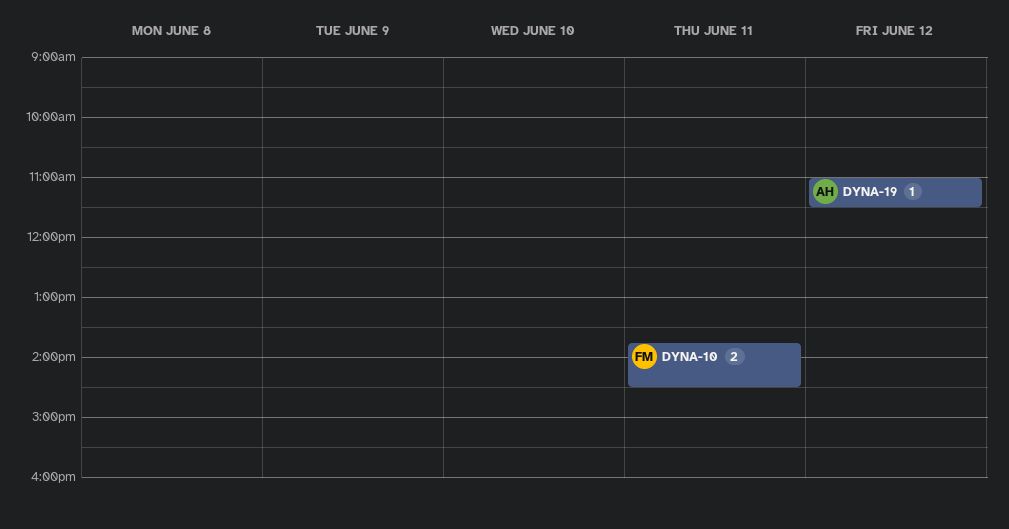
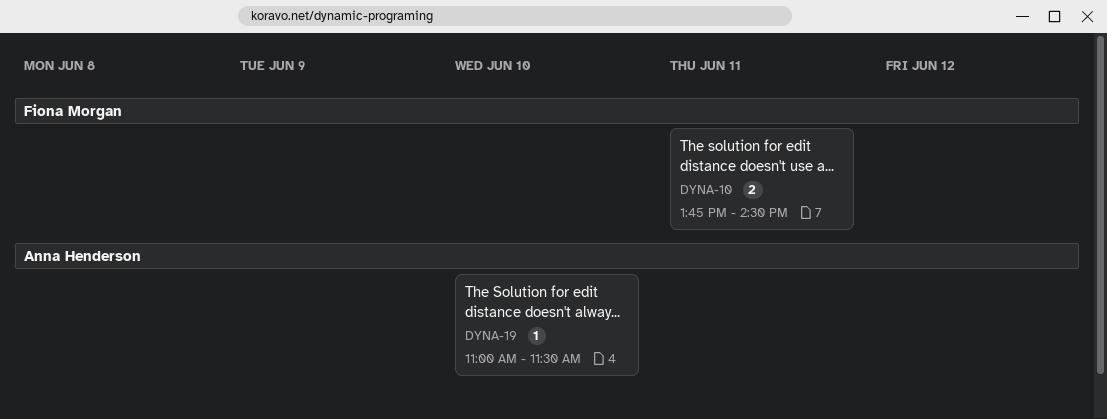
DYNA-19, day: Jun 12 -> Jun 10

